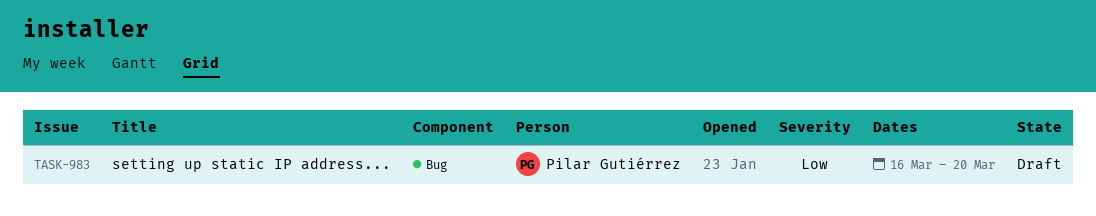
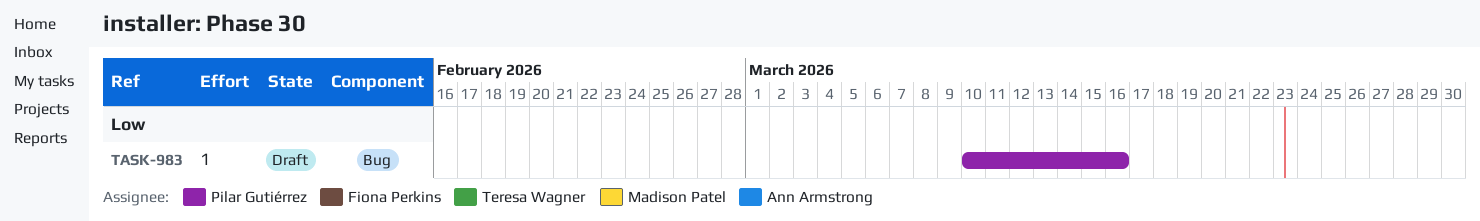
TASK-983, start: Mar 16 -> Mar 10
TASK-983, due: Mar 20 -> Mar 16

